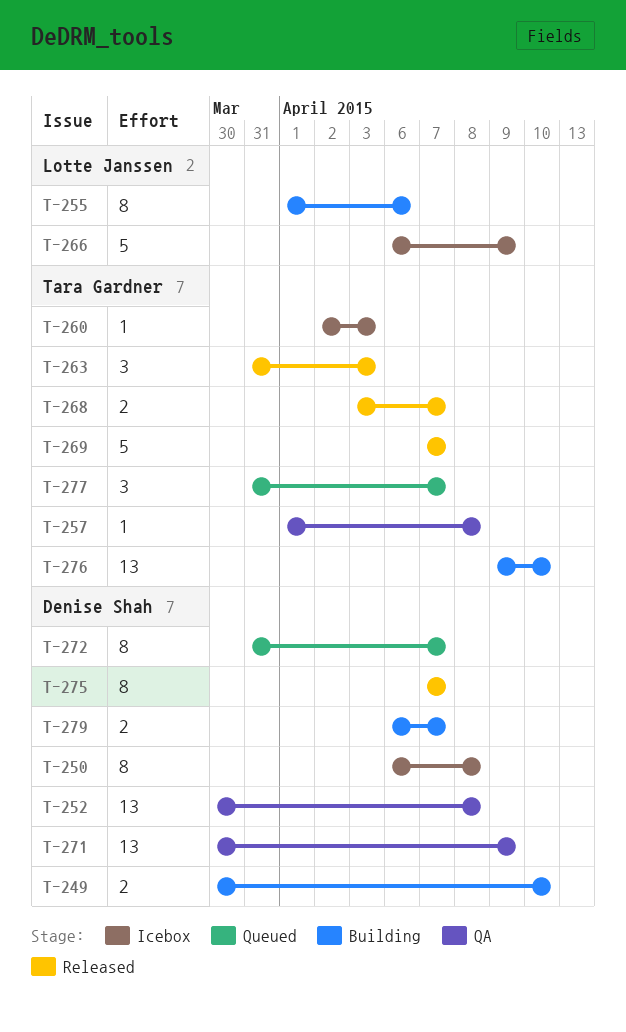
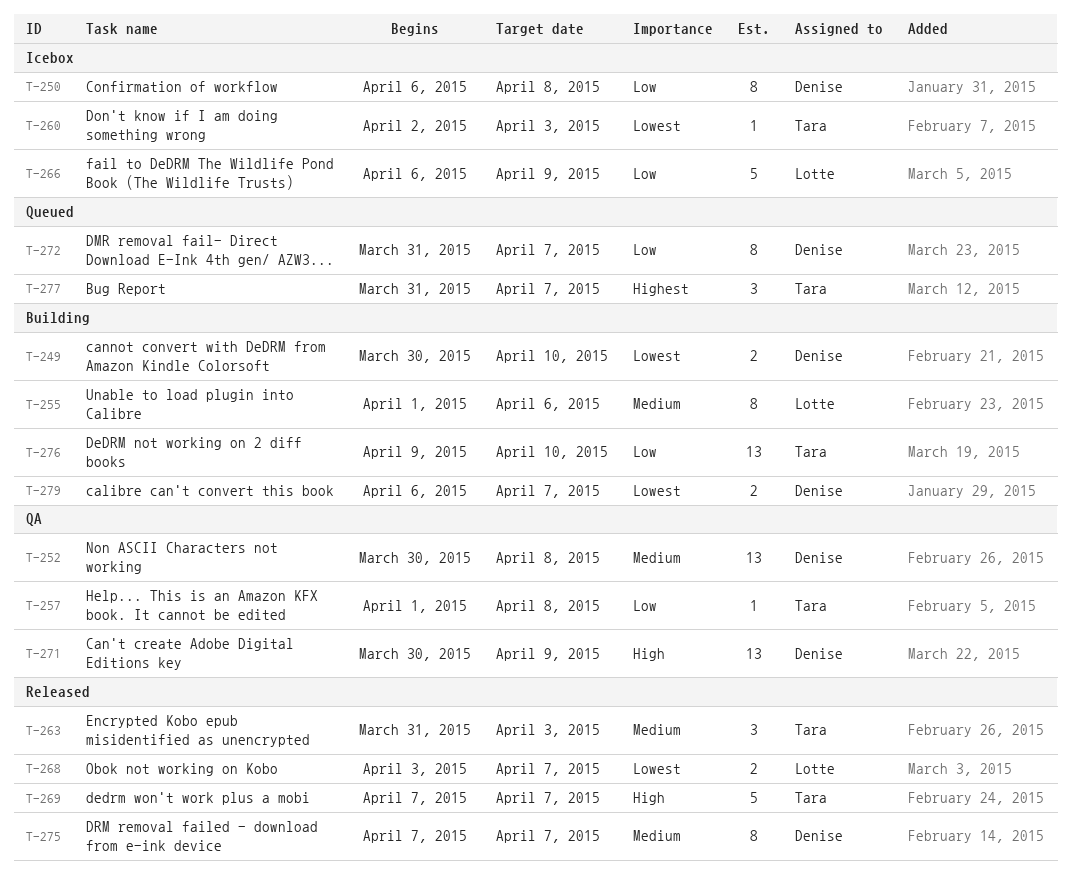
T-268, owner: Tara Gardner -> Lotte Janssen

